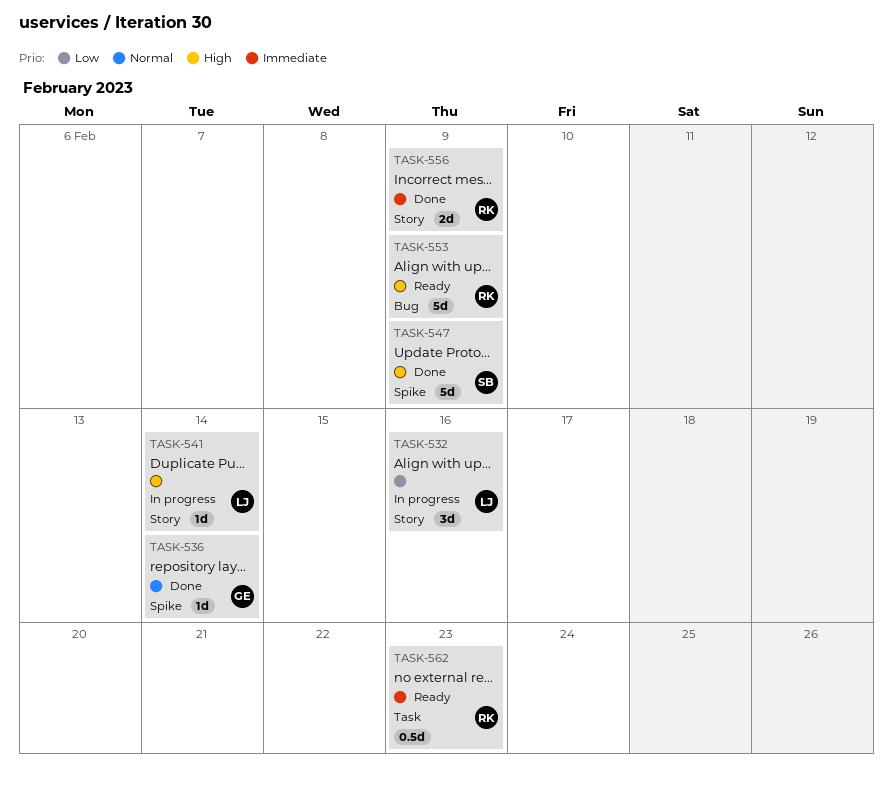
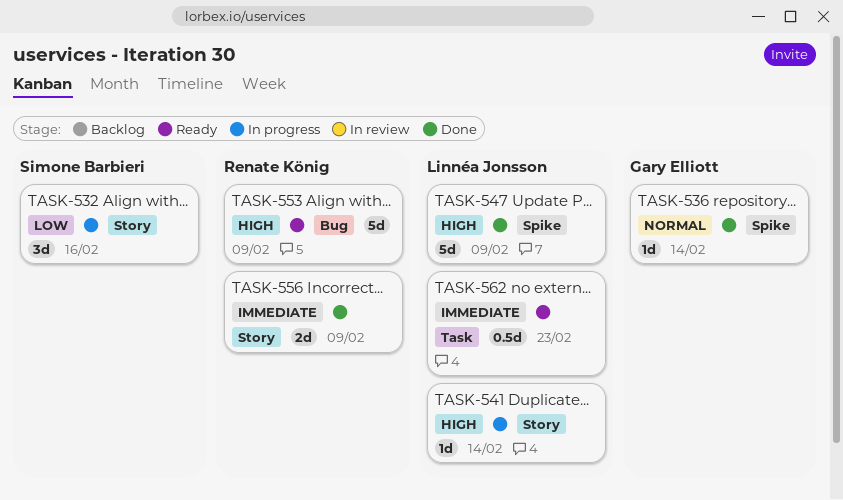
TASK-532, owner: Linnéa Jonsson -> Simone Barbieri
TASK-547, owner: Simone Barbieri -> Linnéa Jonsson
TASK-562, owner: Renate König -> Linnéa Jonsson

